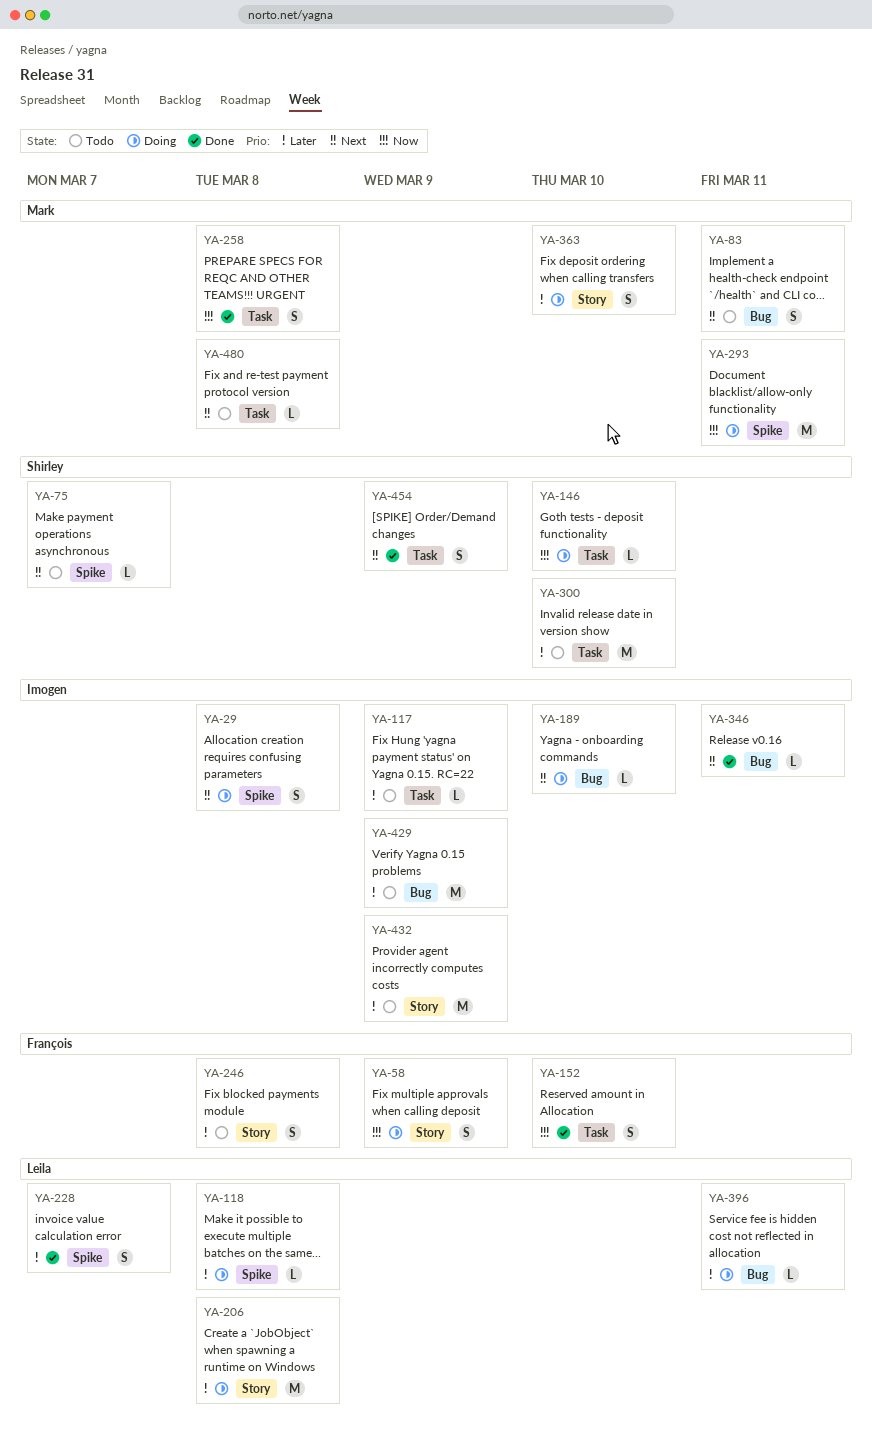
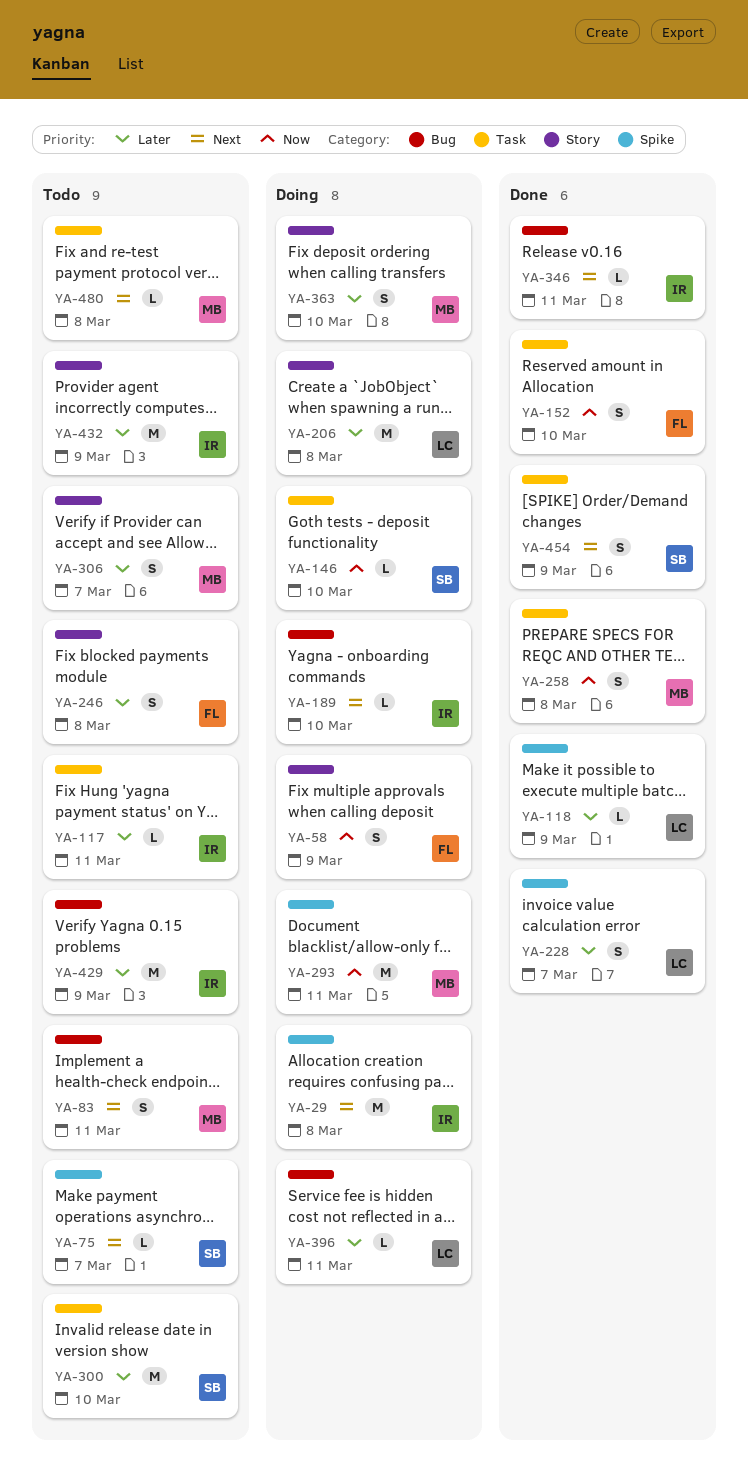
YA-29, estimate: S -> M
YA-117, due: Mar 9 -> Mar 11
YA-118, status: Doing -> Done
YA-118, due: Mar 8 -> Mar 9
YA-306: none -> present

